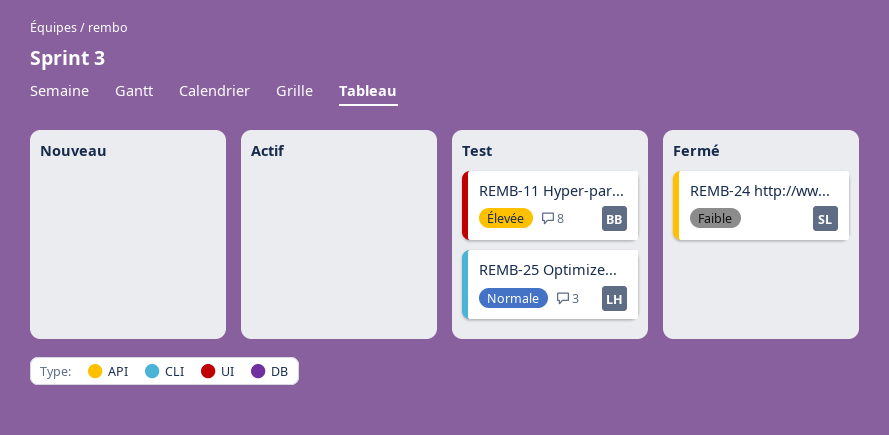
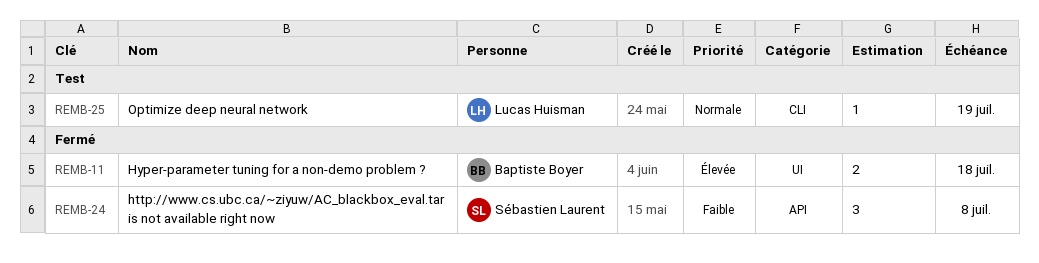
REMB-11, status: Test -> Fermé

